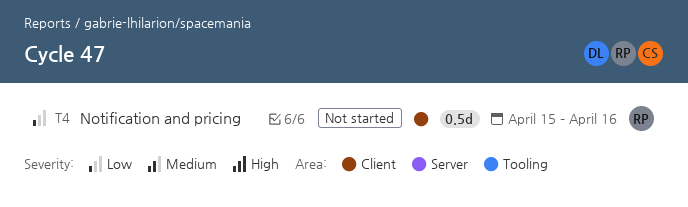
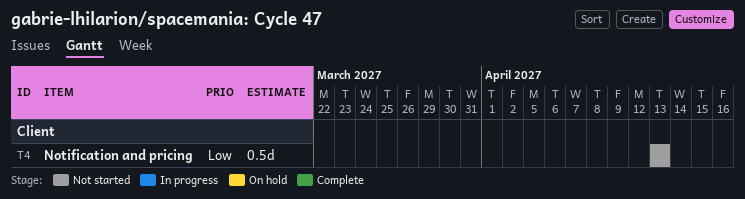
T4, start: Apr 15 -> Apr 13
T4, due: Apr 16 -> Apr 13

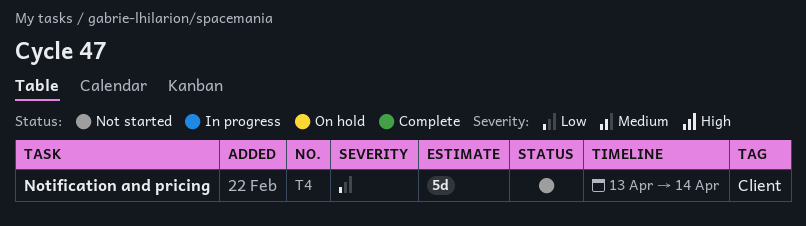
T4, estimate: 0.5d -> 5d
T4, due: Apr 13 -> Apr 14

